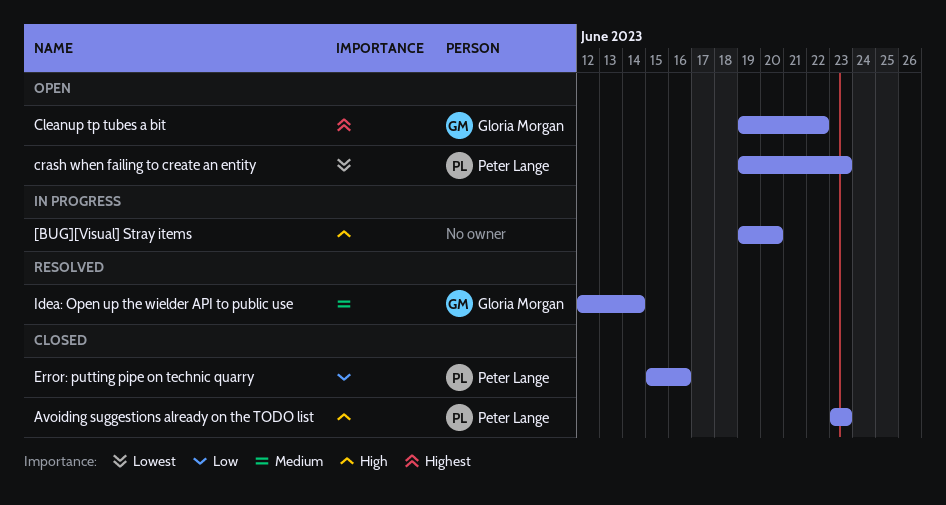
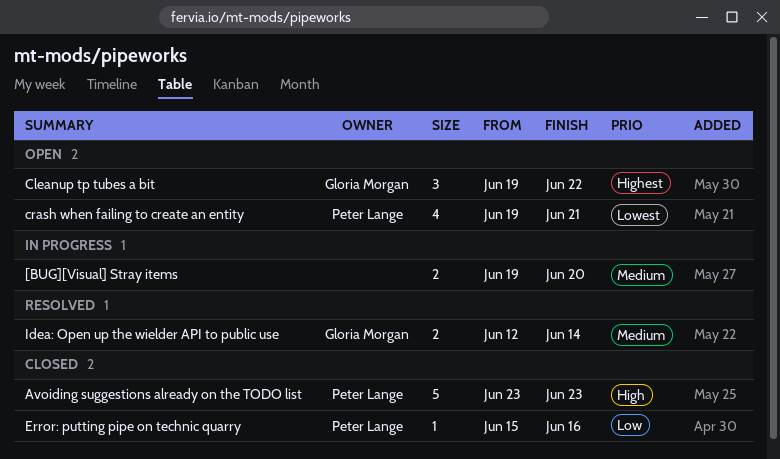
[BUG][Visual] Stray items, priority: High -> Medium
crash when failing to create an entity, due: Jun 23 -> Jun 21

